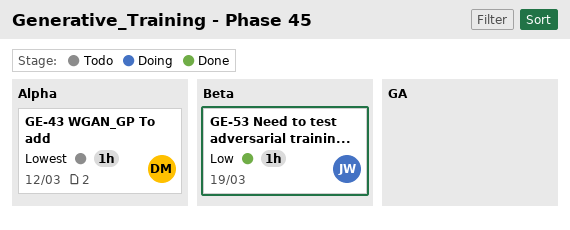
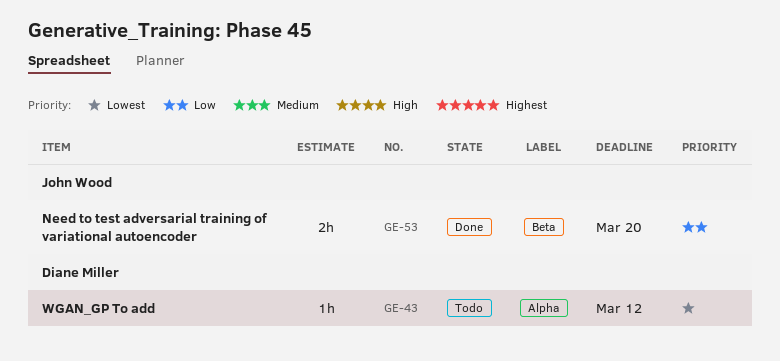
GE-53, estimate: 1h -> 2h
GE-53, due: Mar 19 -> Mar 20

